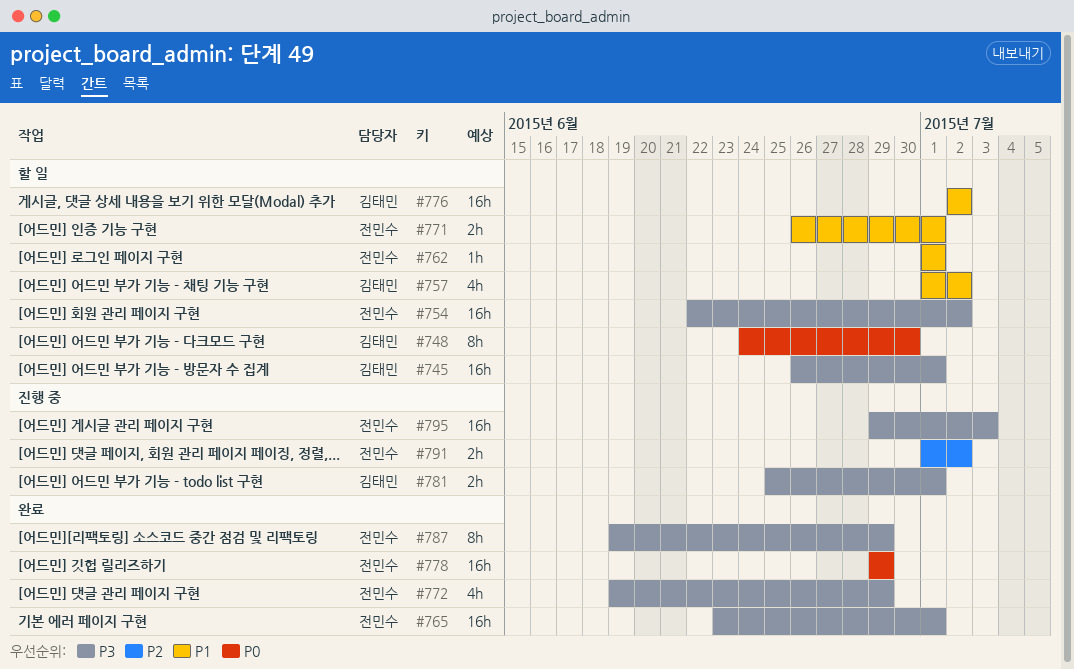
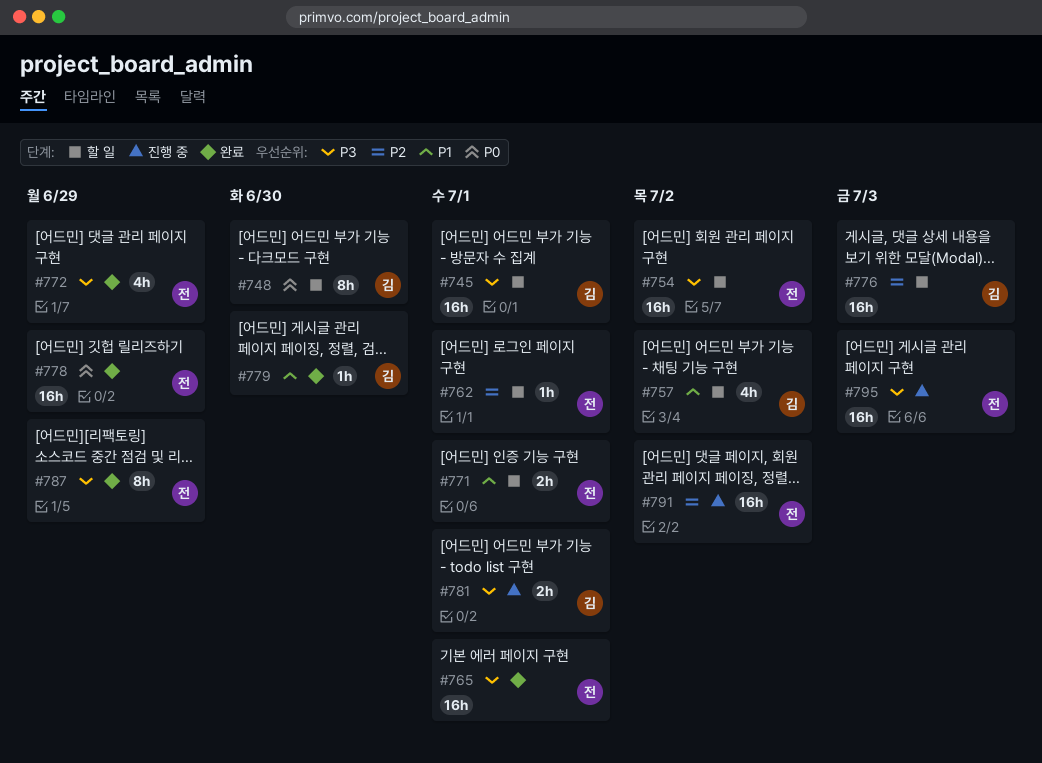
#762, priority: P1 -> P2
#776, priority: P1 -> P2
#776, due: Jul 2 -> Jul 3
#779: none -> present
#791, estimate: 2h -> 16h

